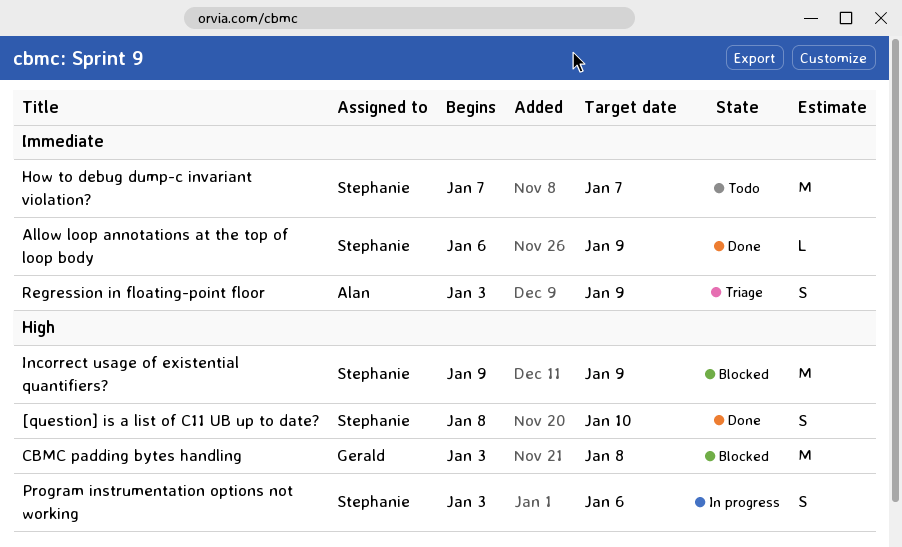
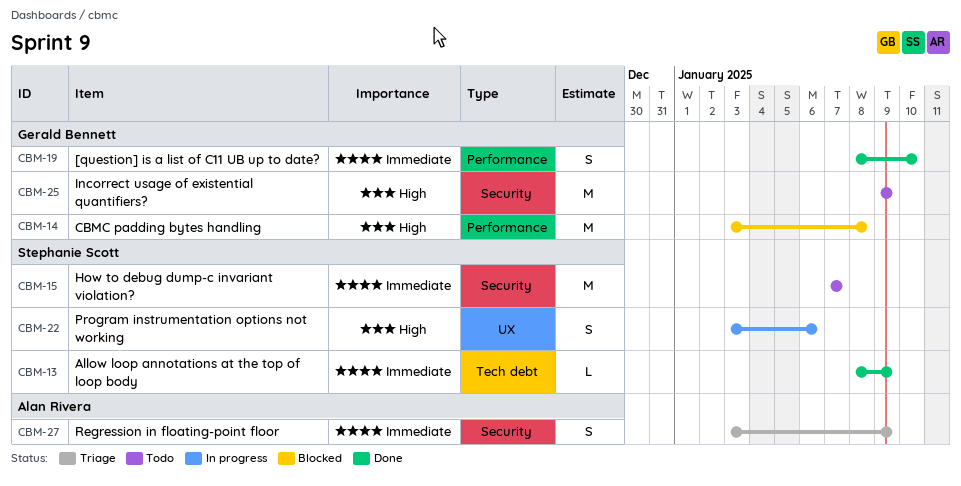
[question] is a list of C11 UB up to date?, owner: Stephanie Scott -> Gerald Bennett
[question] is a list of C11 UB up to date?, priority: High -> Immediate
Allow loop annotations at the top of loop body, start: Jan 6 -> Jan 8
Incorrect usage of existential quantifiers?, status: Blocked -> Todo
Incorrect usage of existential quantifiers?, owner: Stephanie Scott -> Gerald Bennett

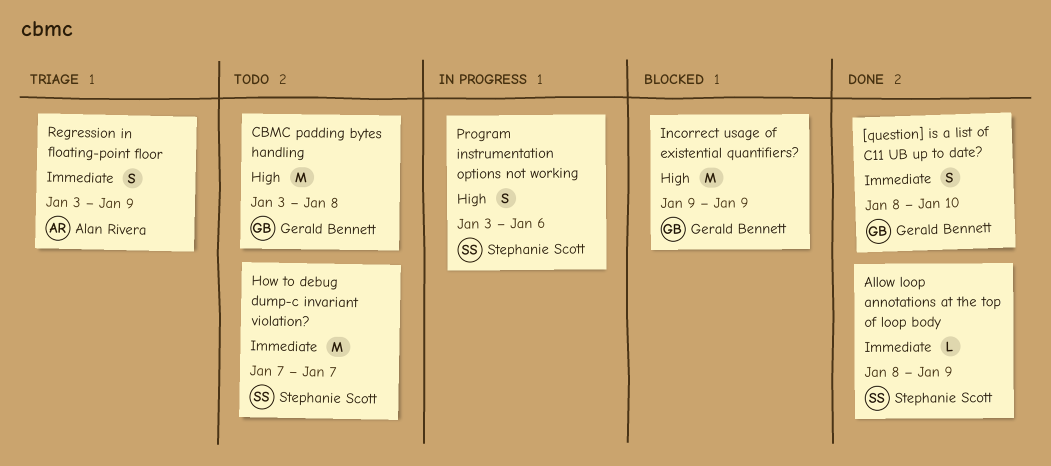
CBMC padding bytes handling, status: Blocked -> Todo
Incorrect usage of existential quantifiers?, status: Todo -> Blocked

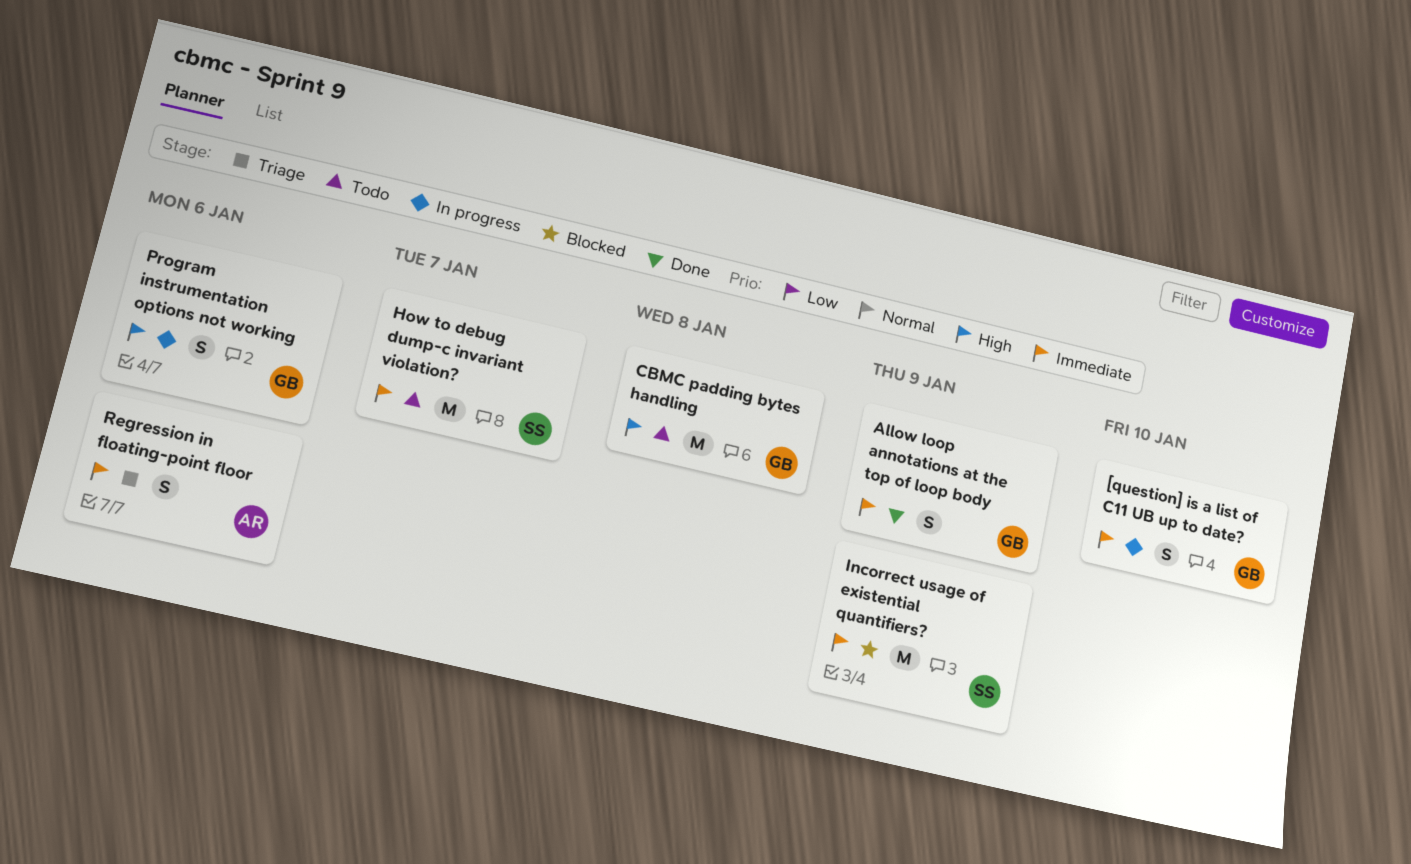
[question] is a list of C11 UB up to date?, status: Done -> In progress
Allow loop annotations at the top of loop body, owner: Stephanie Scott -> Gerald Bennett
Allow loop annotations at the top of loop body, estimate: L -> S
Incorrect usage of existential quantifiers?, owner: Gerald Bennett -> Stephanie Scott
Incorrect usage of existential quantifiers?, priority: High -> Immediate
Program instrumentation options not working, owner: Stephanie Scott -> Gerald Bennett
Regression in floating-point floor, due: Jan 9 -> Jan 6

